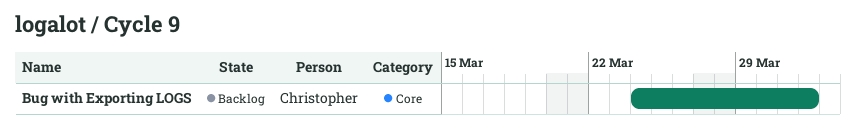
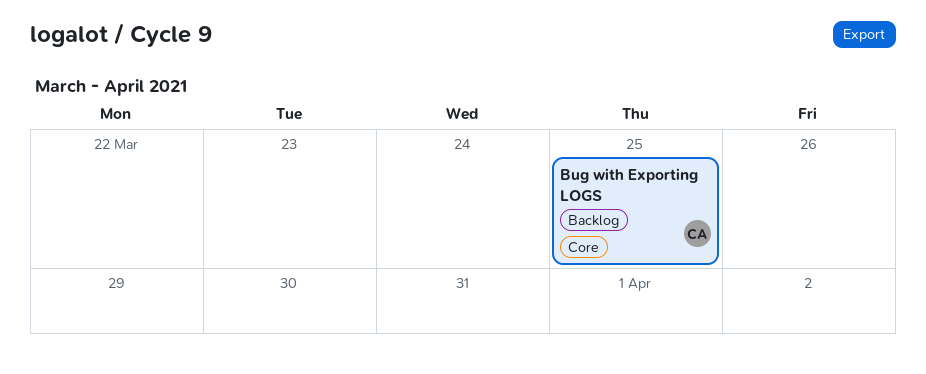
Bug with Exporting LOGS, due: Apr 1 -> Mar 25

